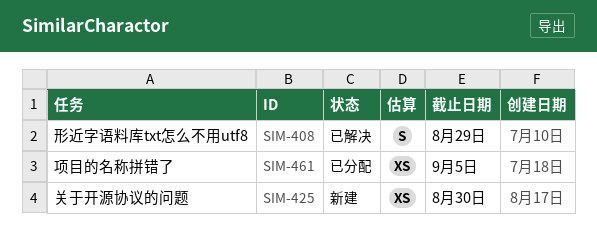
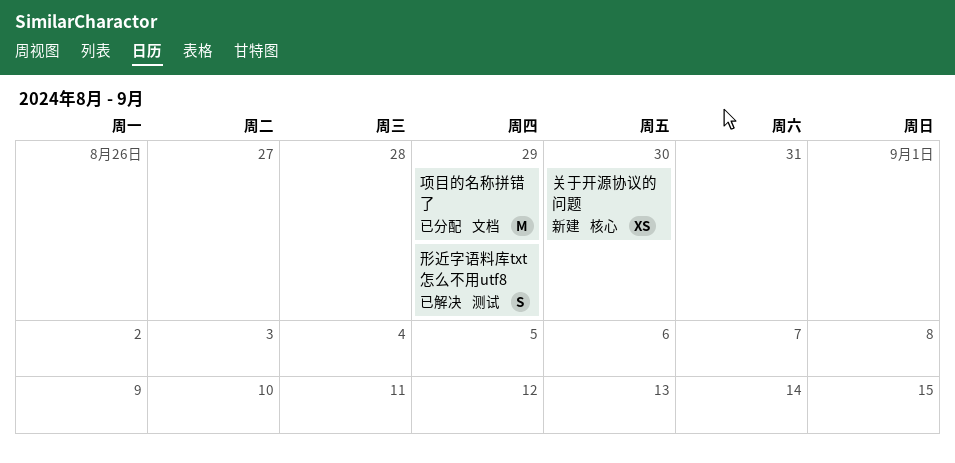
项目的名称拼错了, estimate: XS -> M
项目的名称拼错了, due: Sep 5 -> Aug 29

